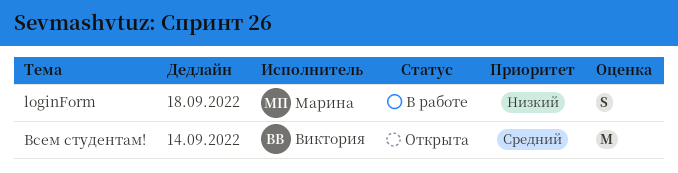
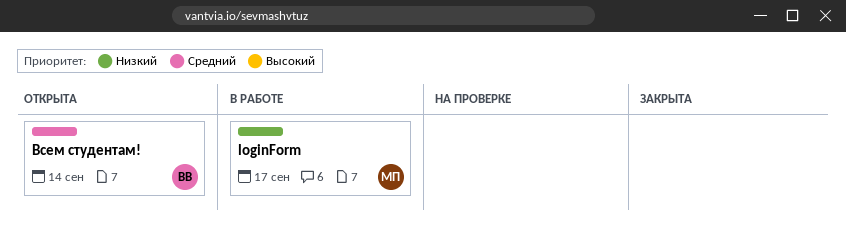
loginForm, due: Sep 18 -> Sep 17

